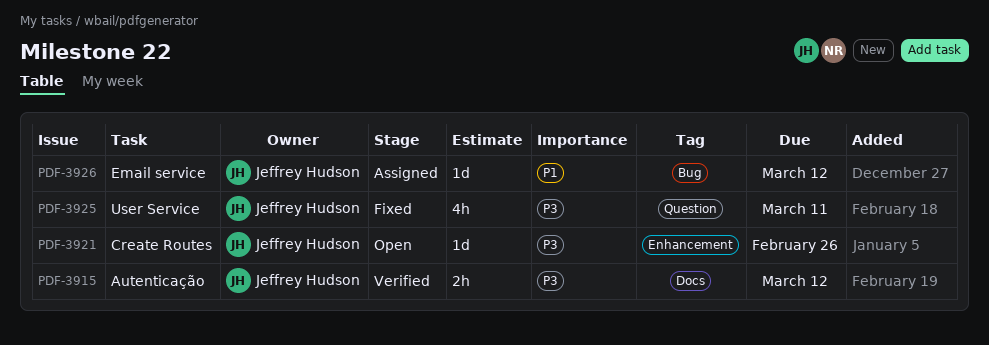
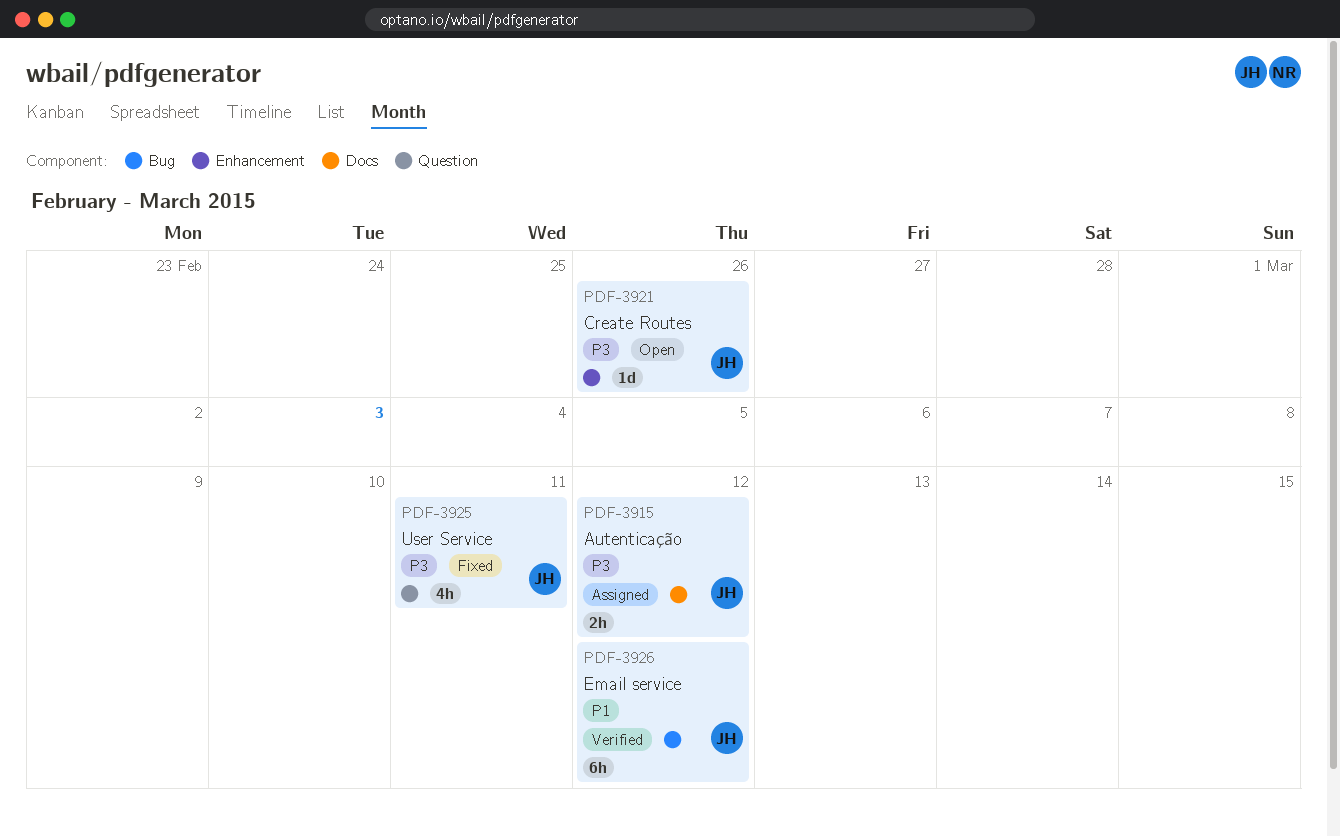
PDF-3915, status: Verified -> Assigned
PDF-3926, status: Assigned -> Verified
PDF-3926, estimate: 1d -> 6h

